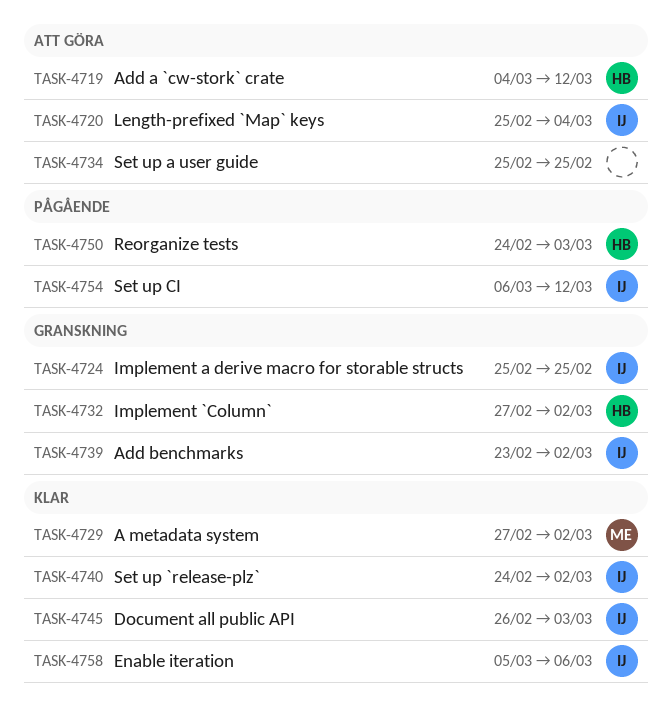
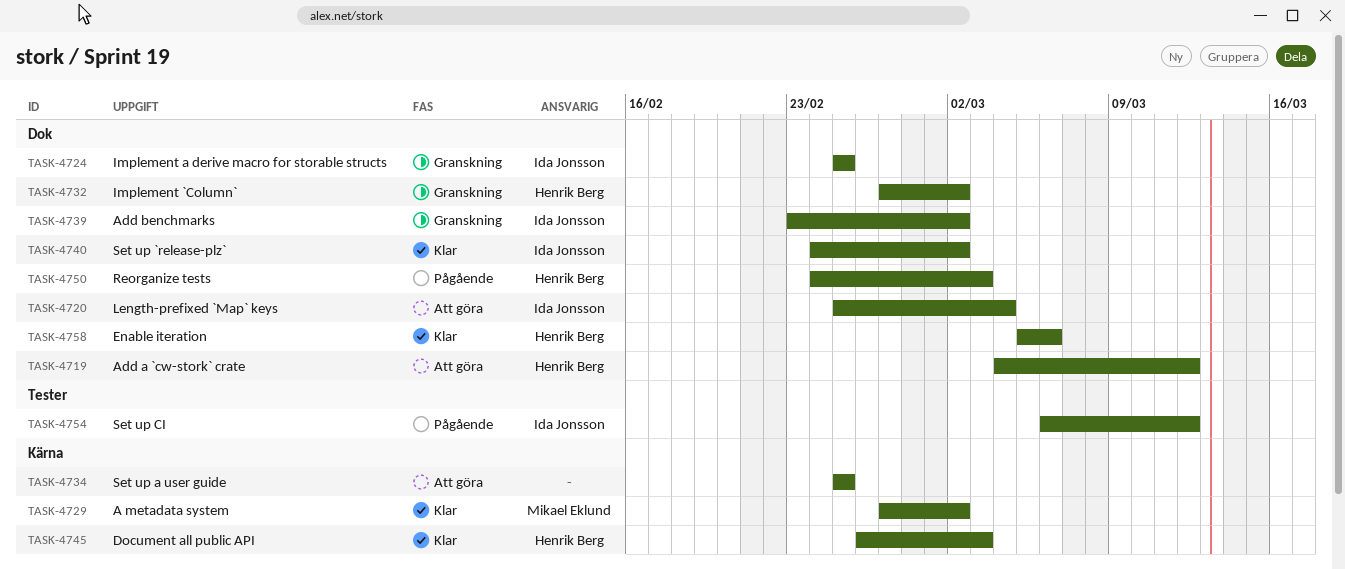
TASK-4745, owner: Ida Jonsson -> Henrik Berg
TASK-4758, owner: Ida Jonsson -> Henrik Berg

